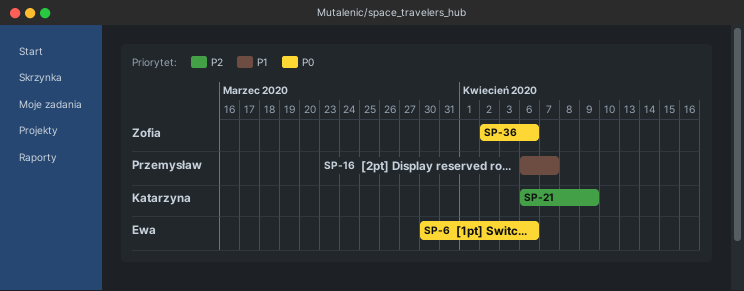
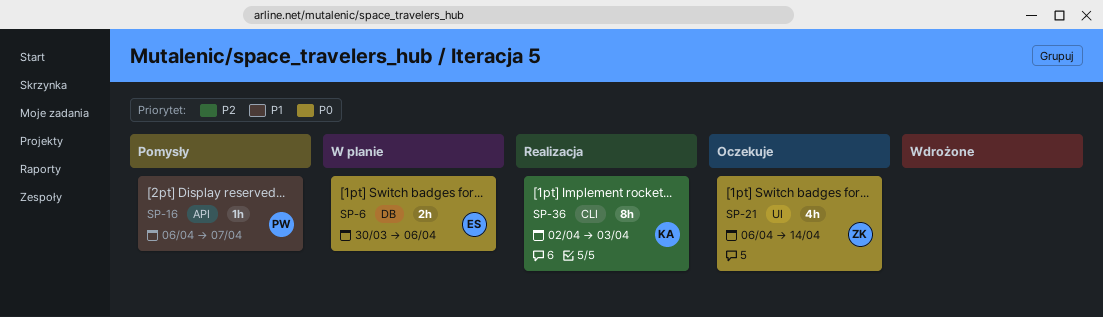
SP-21, owner: Katarzyna -> Zofia
SP-21, priority: P2 -> P0
SP-21, due: Apr 9 -> Apr 14
SP-36, owner: Zofia -> Katarzyna
SP-36, priority: P0 -> P2
SP-36, due: Apr 6 -> Apr 3

